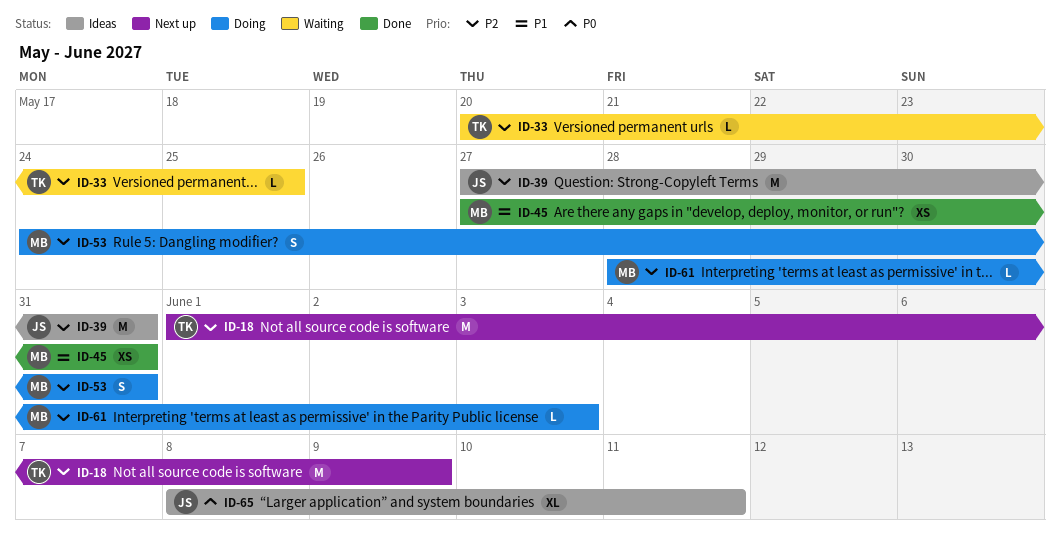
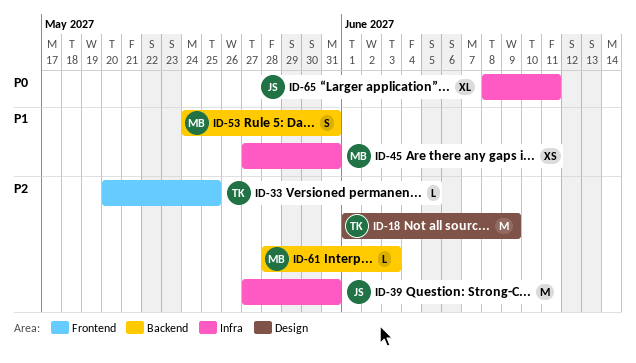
ID-53, priority: P2 -> P1

